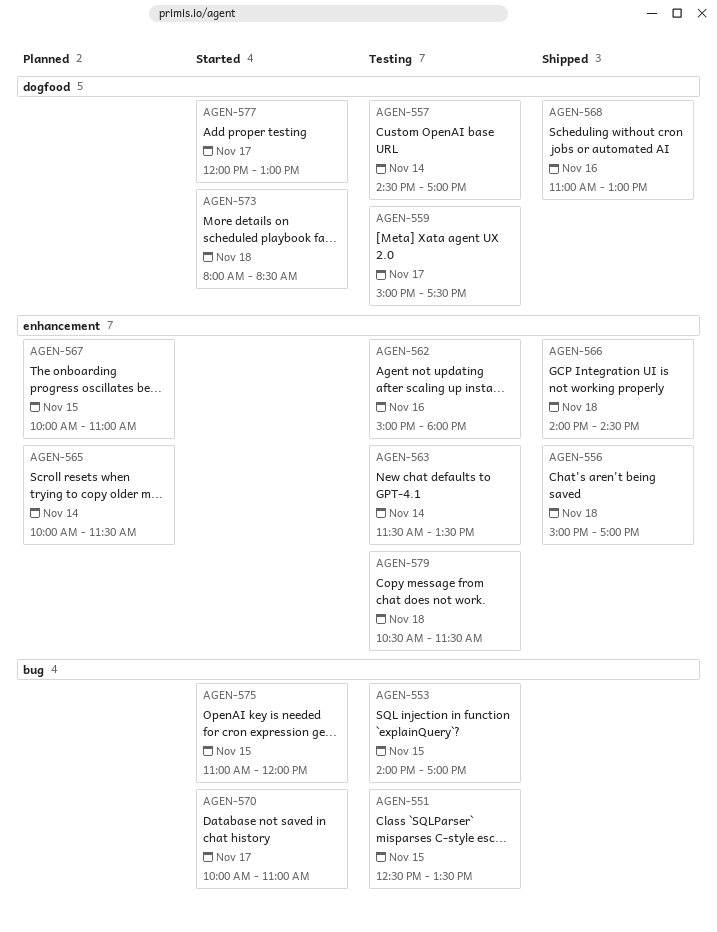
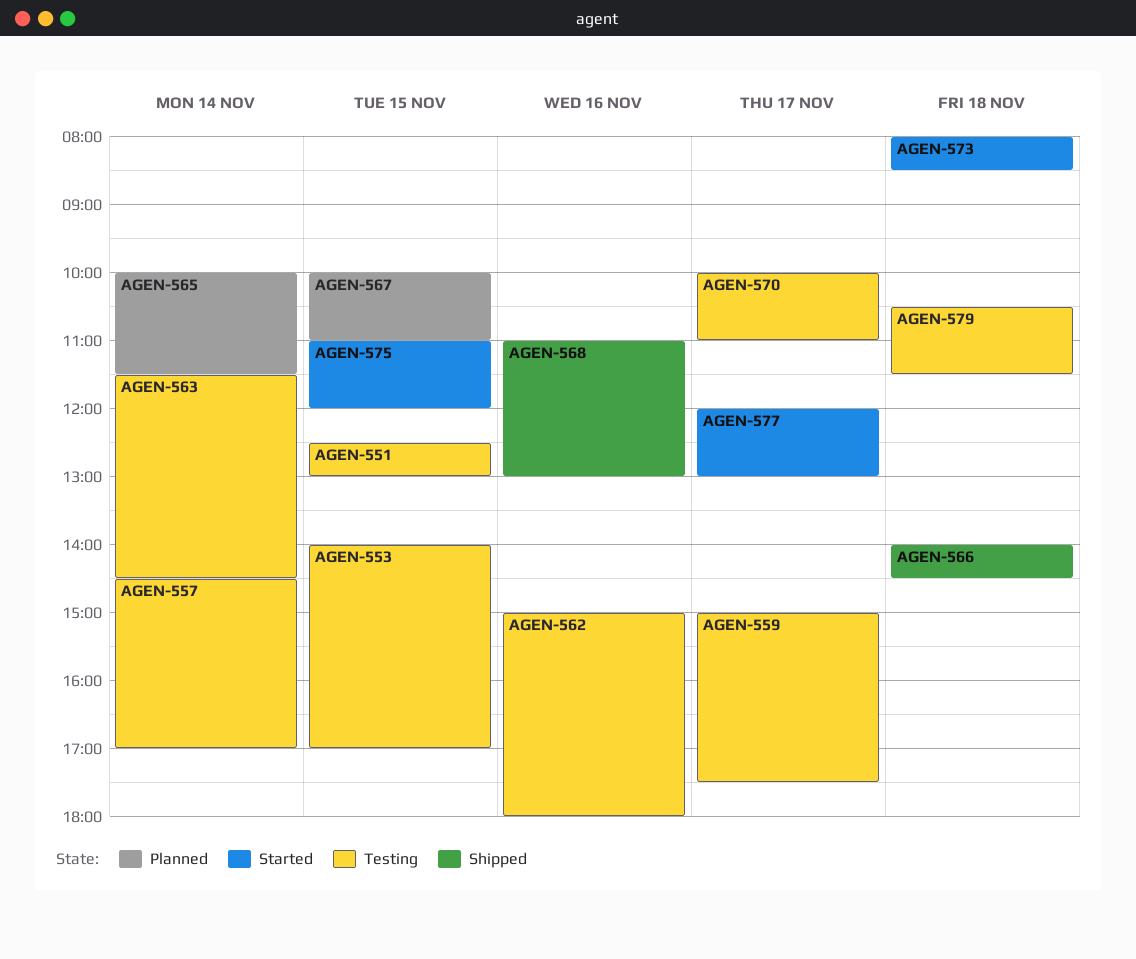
AGEN-551, ends: 13:30 -> 13:00
AGEN-556: present -> none
AGEN-563, ends: 13:30 -> 14:30
AGEN-570, status: Started -> Testing

